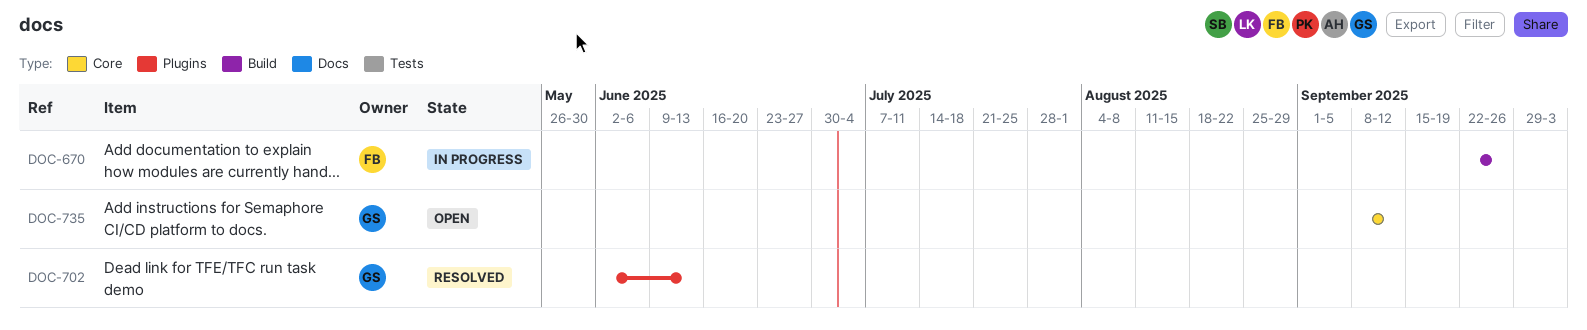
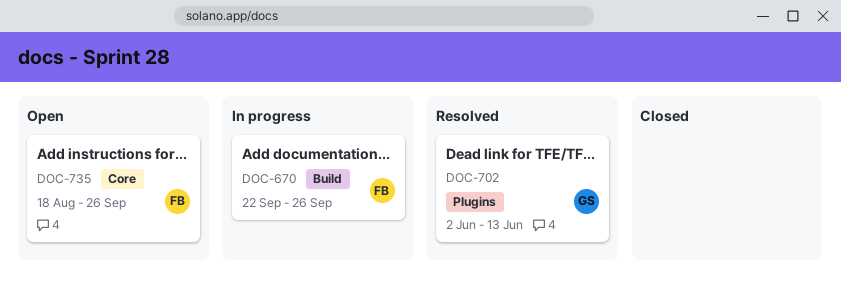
DOC-735, owner: GS -> FB
DOC-735, start: Sep 8 -> Aug 18
DOC-735, due: Sep 12 -> Sep 26

